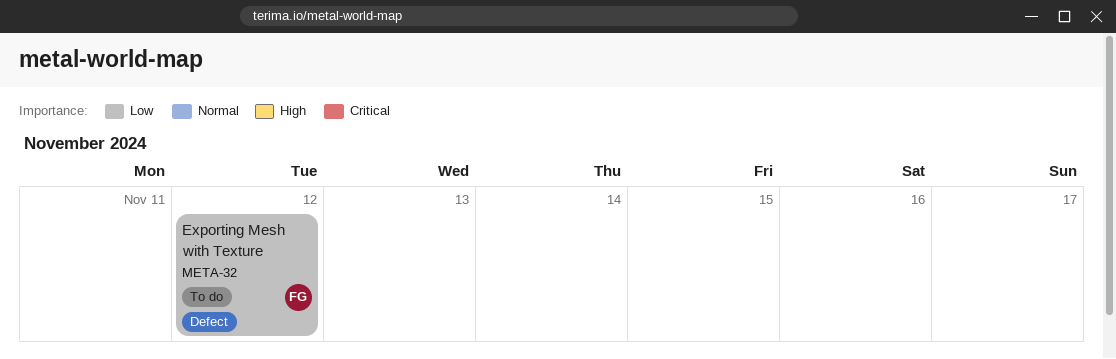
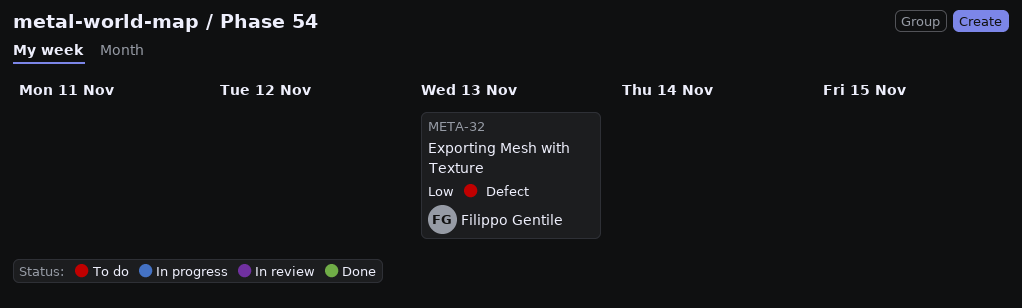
META-32, due: Nov 12 -> Nov 13

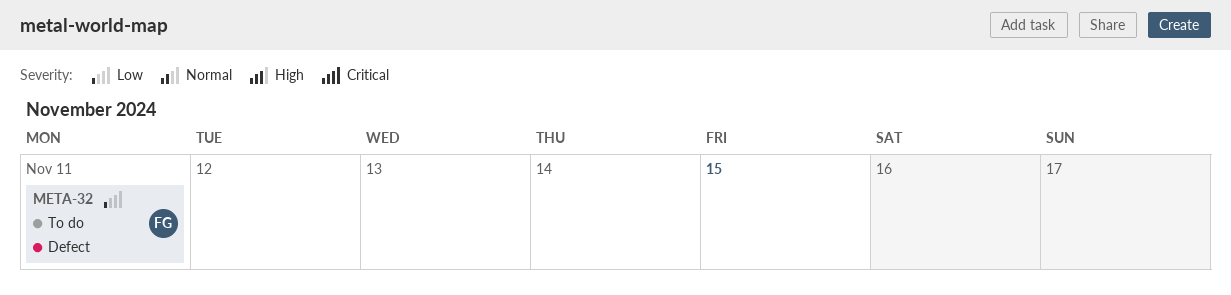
META-32, due: Nov 13 -> Nov 11

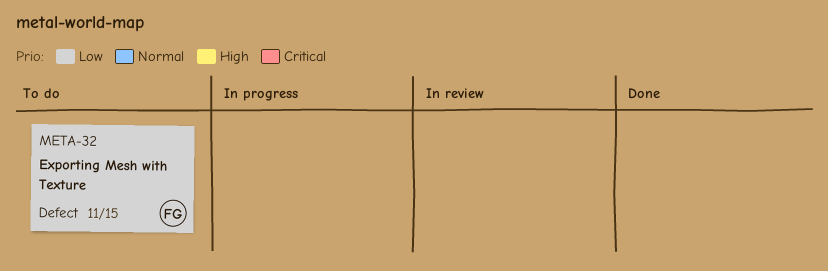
META-32, due: Nov 11 -> Nov 15

